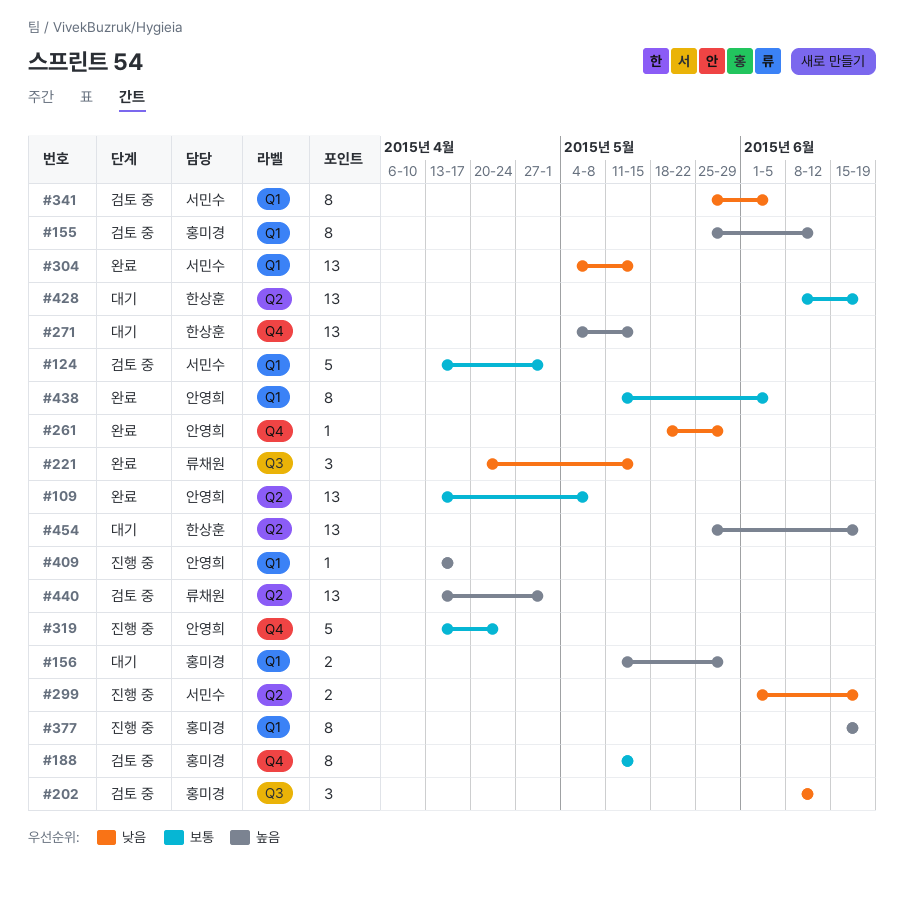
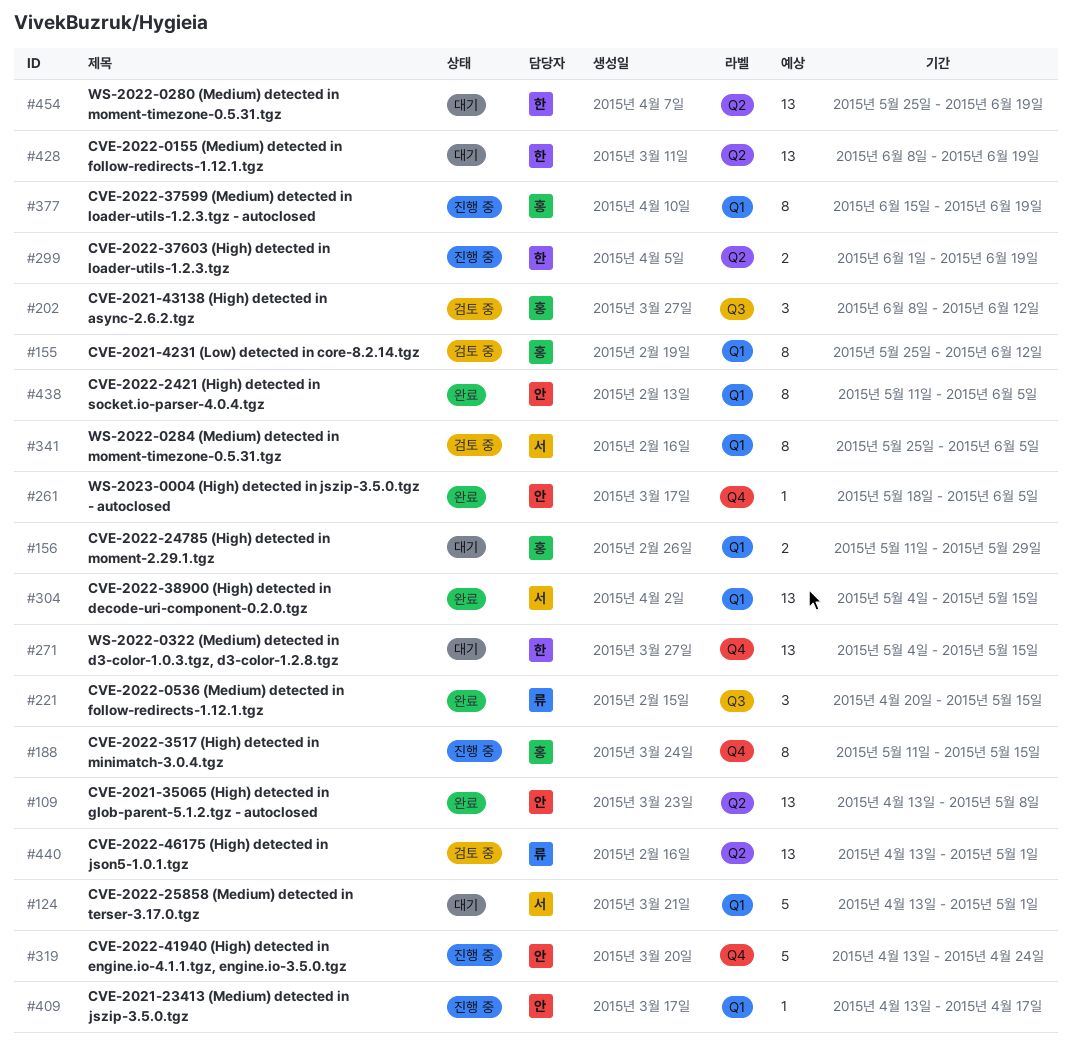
#124, status: 검토 중 -> 대기
#188, status: 검토 중 -> 진행 중
#261, due: May 29 -> Jun 5
#299, owner: 서민수 -> 한상훈

